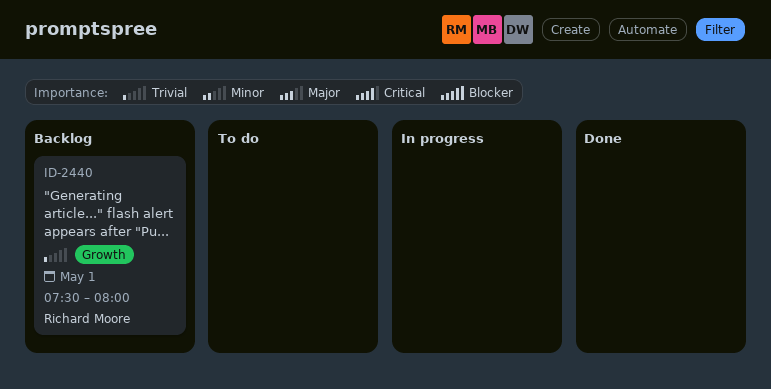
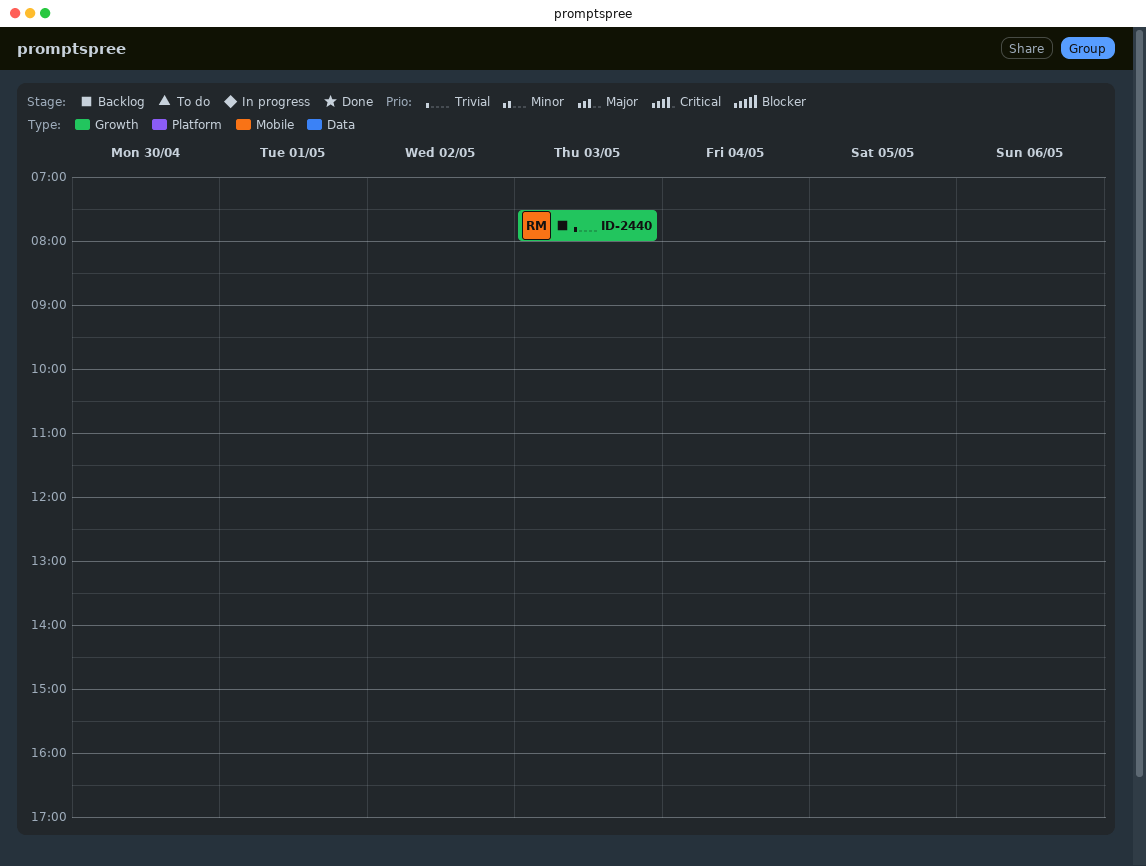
ID-2440, day: May 1 -> May 3

